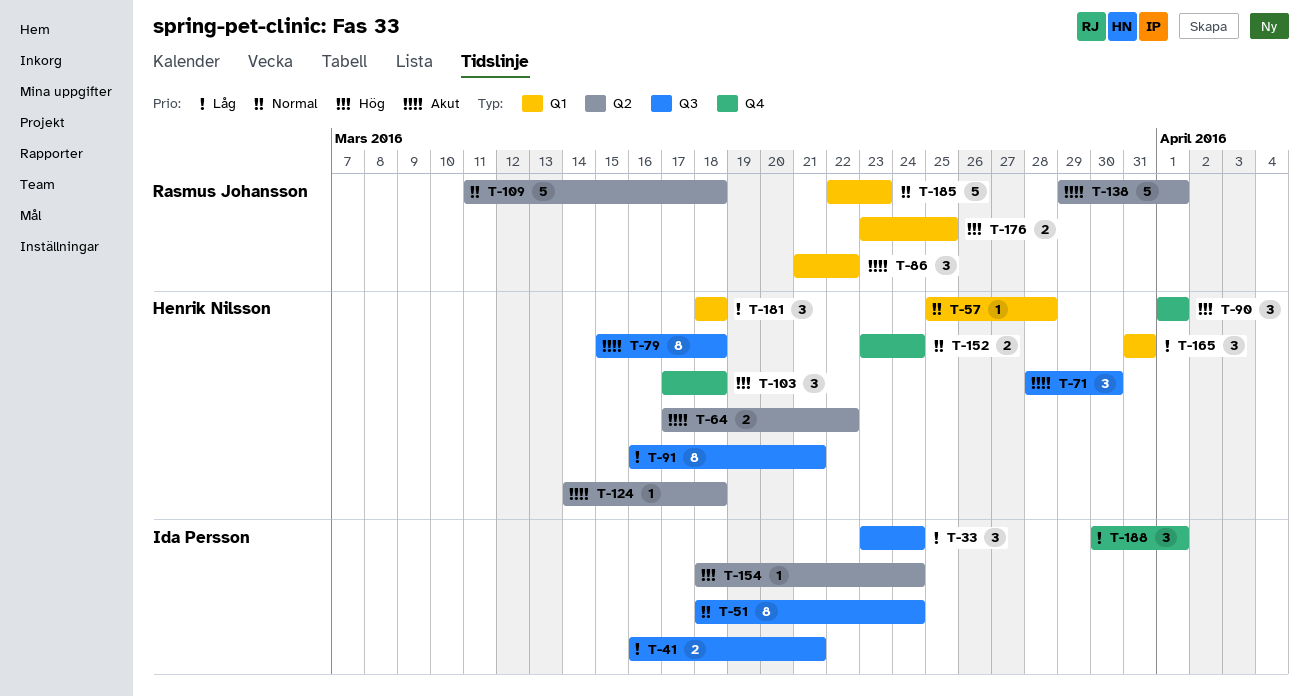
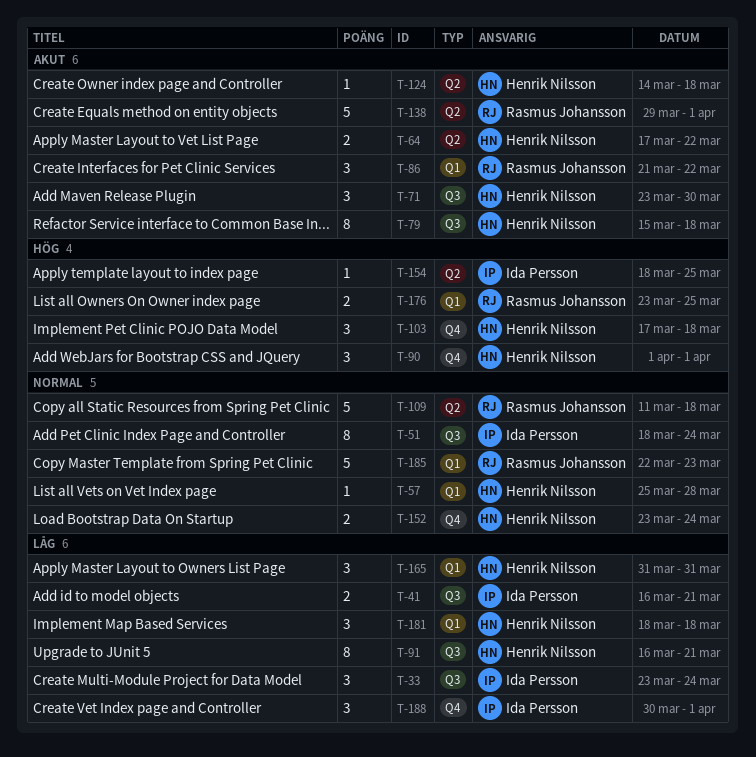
T-71, start: Mar 28 -> Mar 23
T-154, due: Mar 24 -> Mar 25

